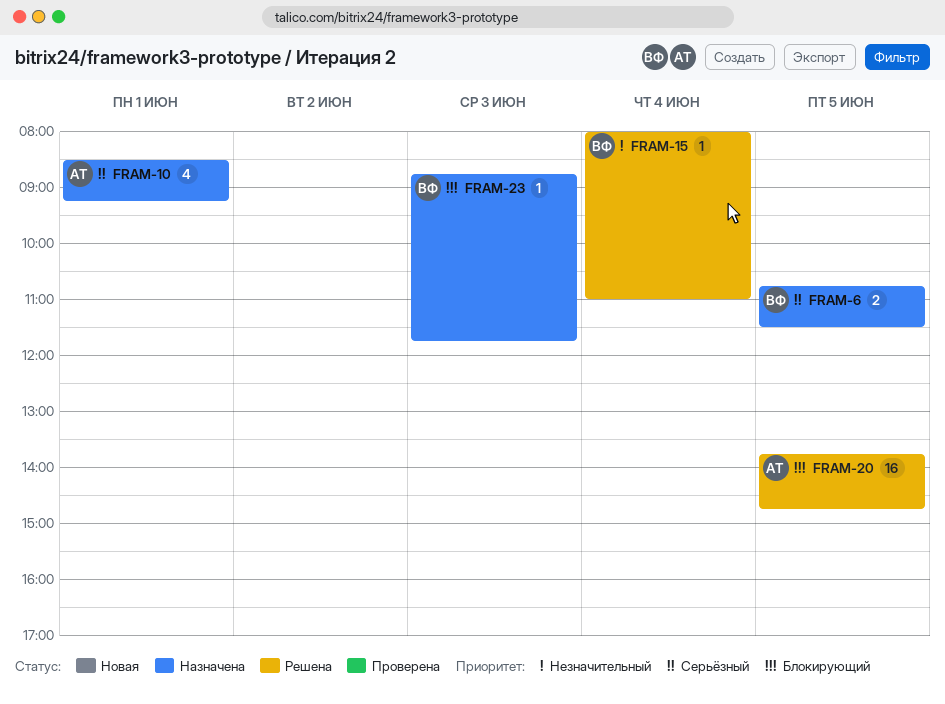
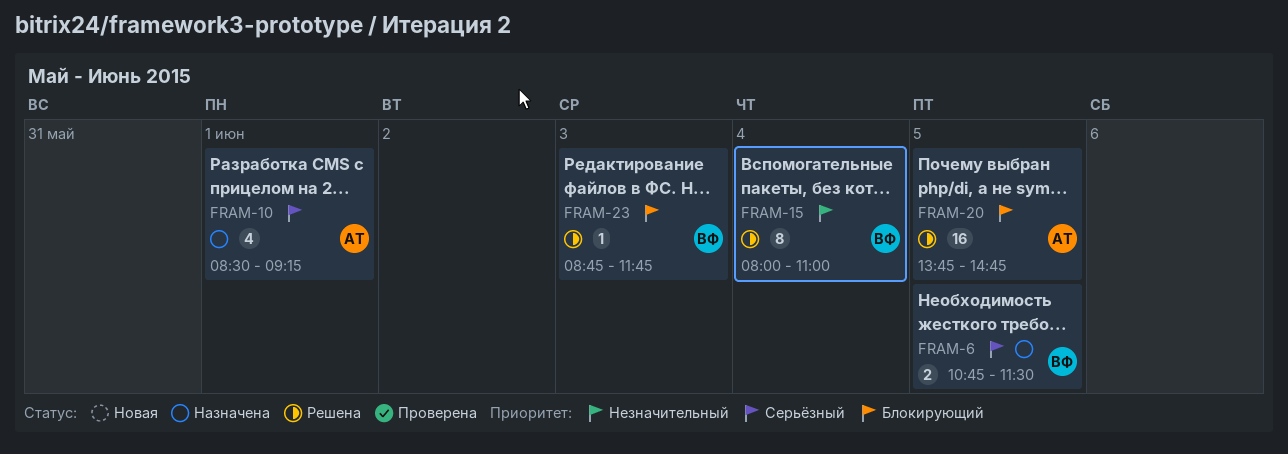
FRAM-15, estimate: 1 -> 8
FRAM-23, status: Назначена -> Решена

